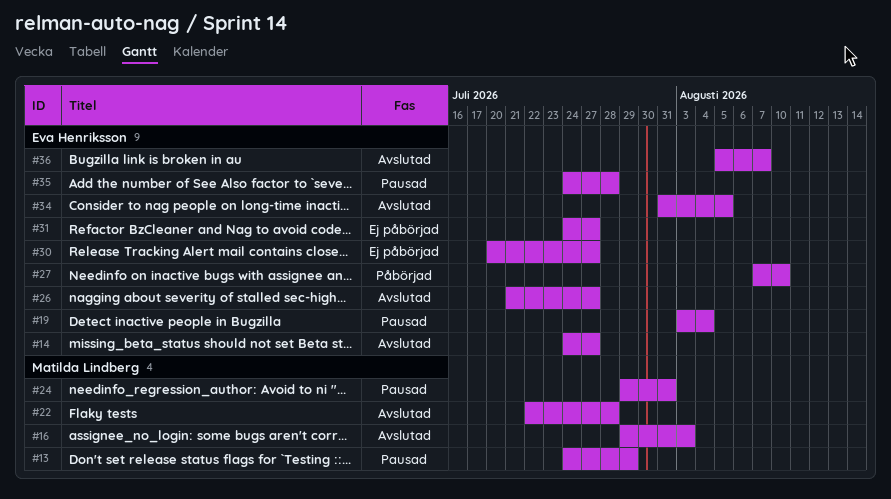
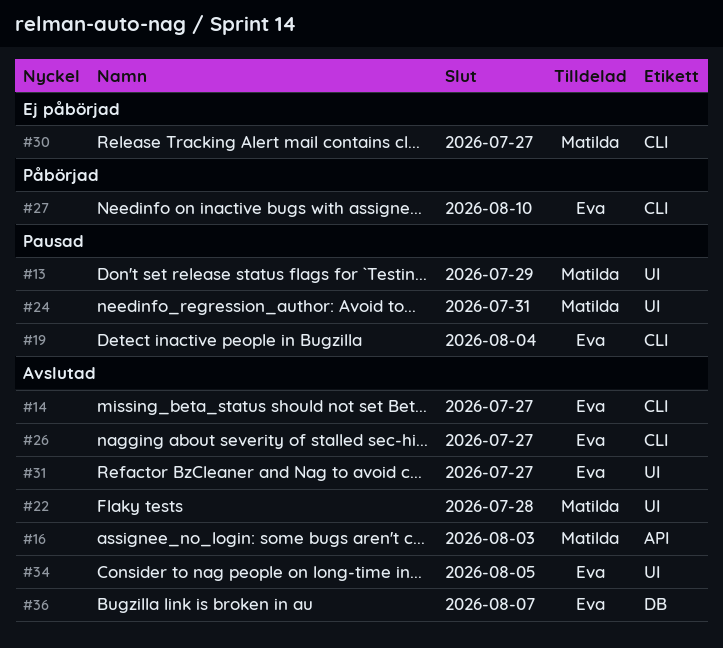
#30, owner: Eva Henriksson -> Matilda Lindberg
#31, status: Ej påbörjad -> Avslutad
#35: present -> none

